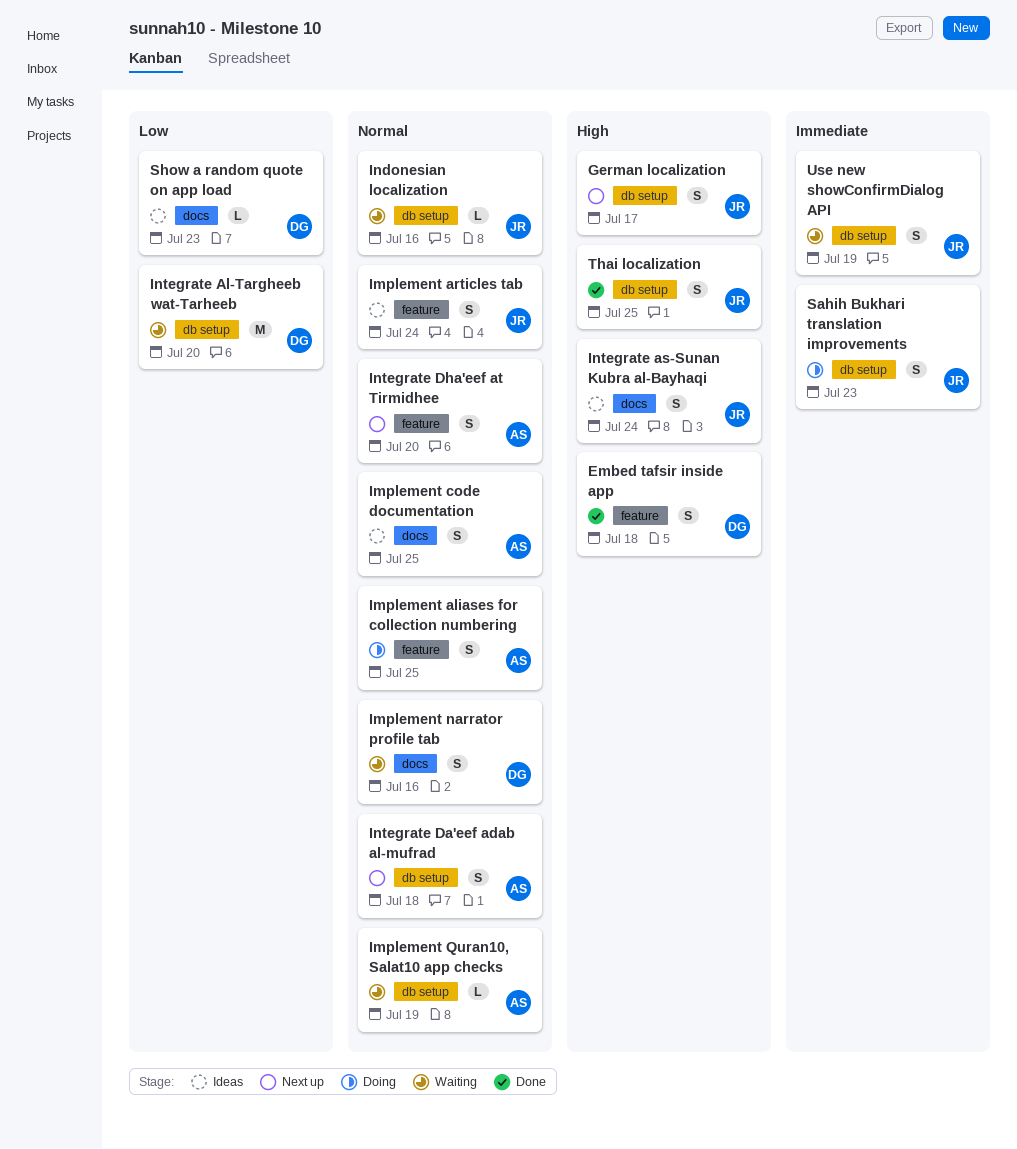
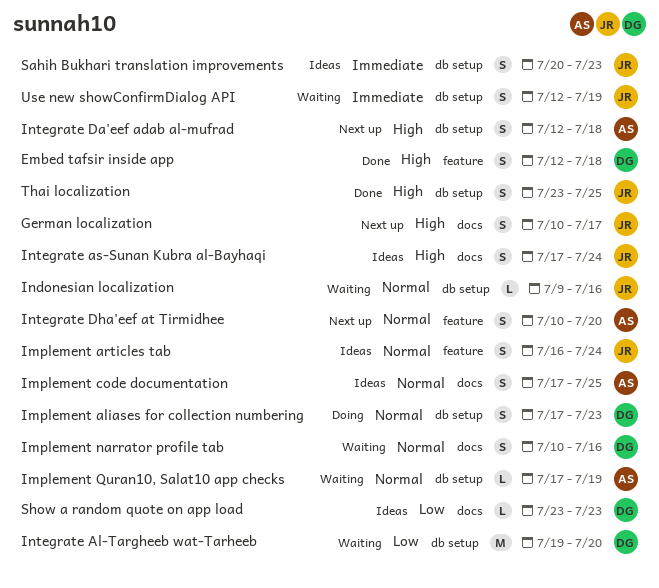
German localization, label: db setup -> docs
Implement aliases for collection numbering, owner: AS -> DG
Implement aliases for collection numbering, label: feature -> db setup
Implement aliases for collection numbering, due: Jul 25 -> Jul 23
Integrate Da'eef adab al-mufrad, priority: Normal -> High
Sahih Bukhari translation improvements, status: Doing -> Ideas

